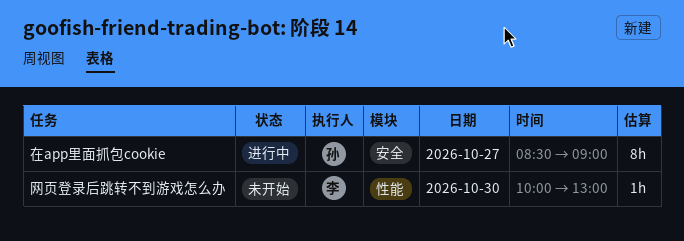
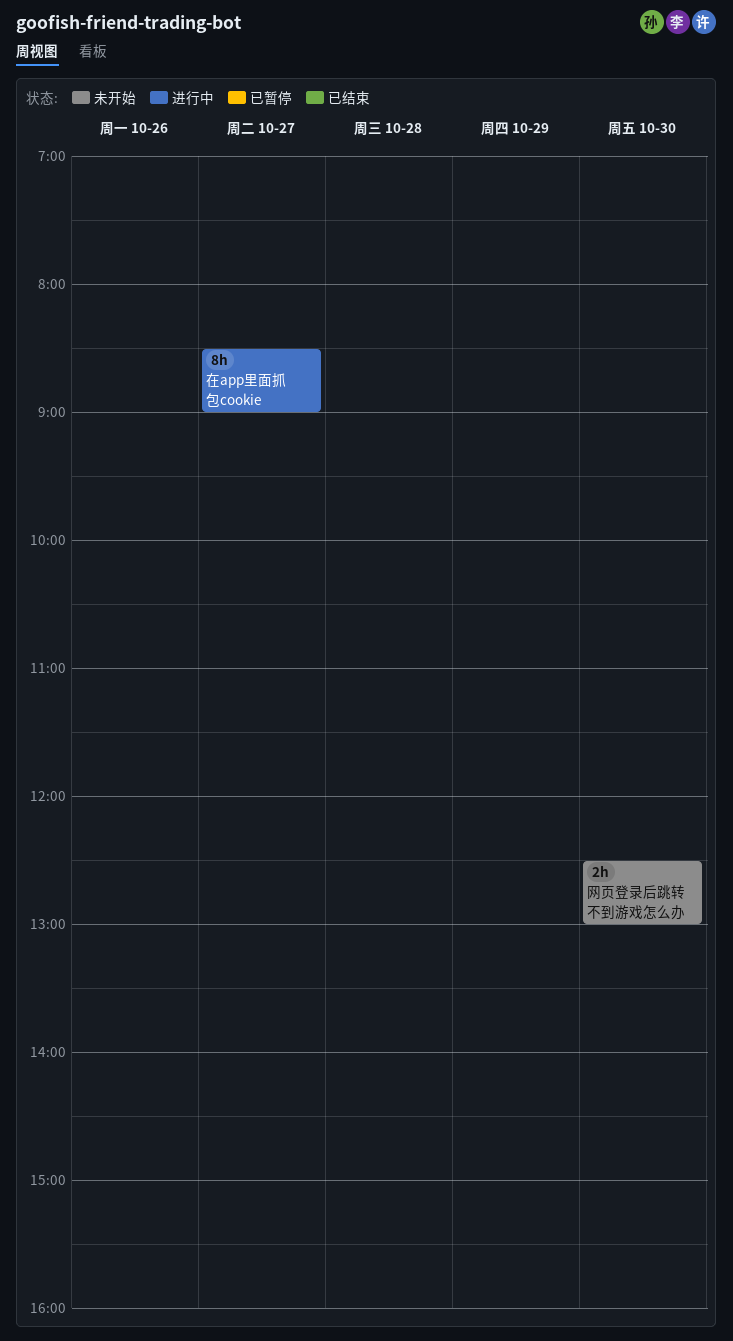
网页登录后跳转不到游戏怎么办, estimate: 1h -> 2h
网页登录后跳转不到游戏怎么办, begins: 10:00 -> 12:30

